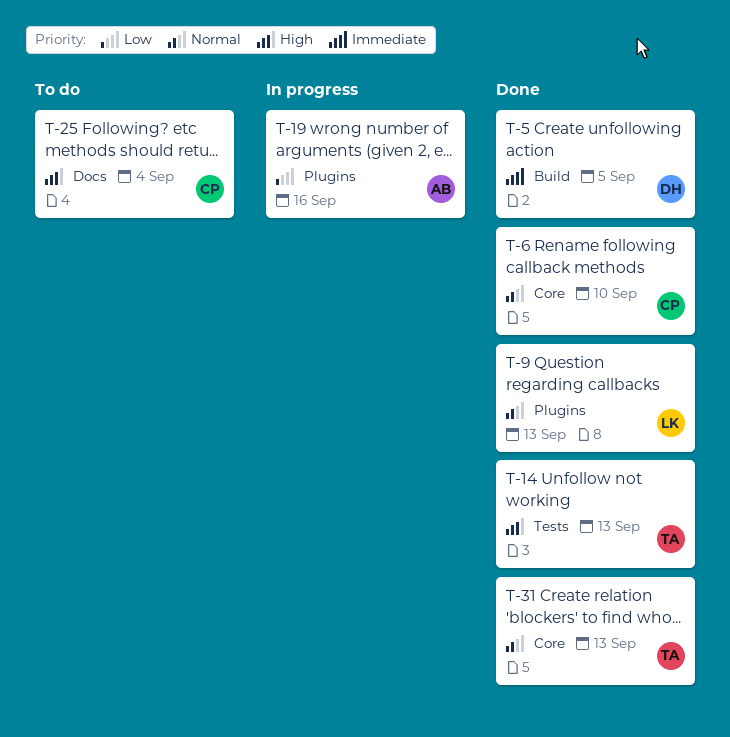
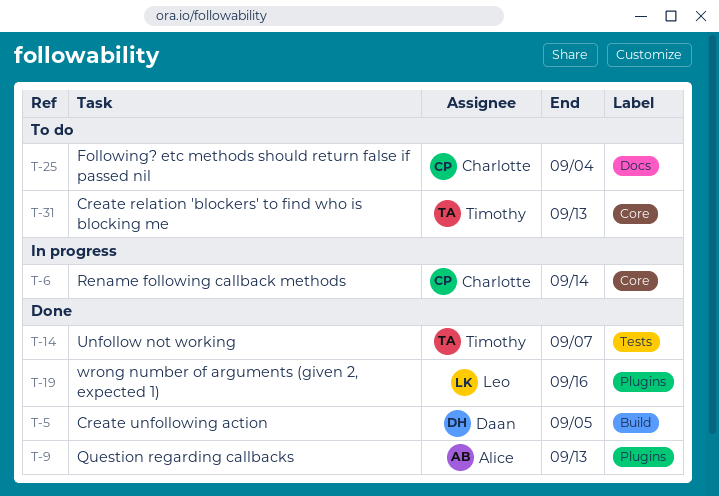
T-6, status: Done -> In progress
T-6, due: Sep 10 -> Sep 14
T-9, owner: Leo -> Alice
T-14, due: Sep 13 -> Sep 7
T-19, status: In progress -> Done
T-19, owner: Alice -> Leo
T-31, status: Done -> To do

